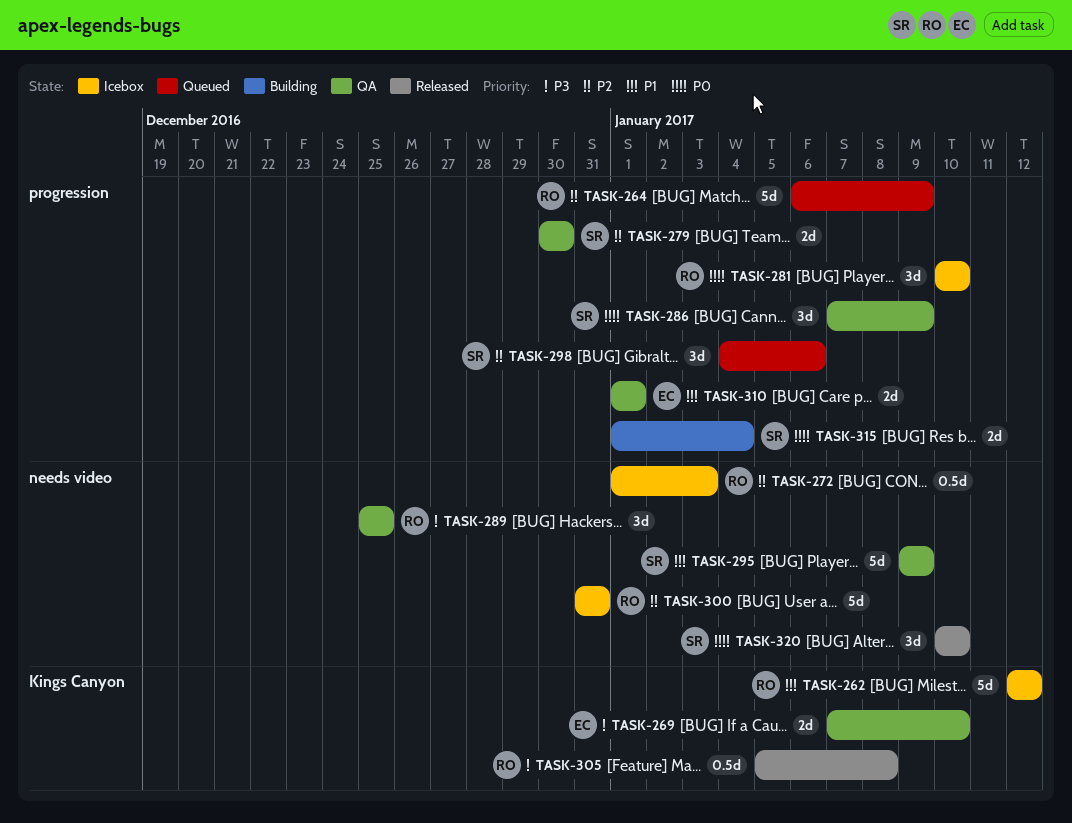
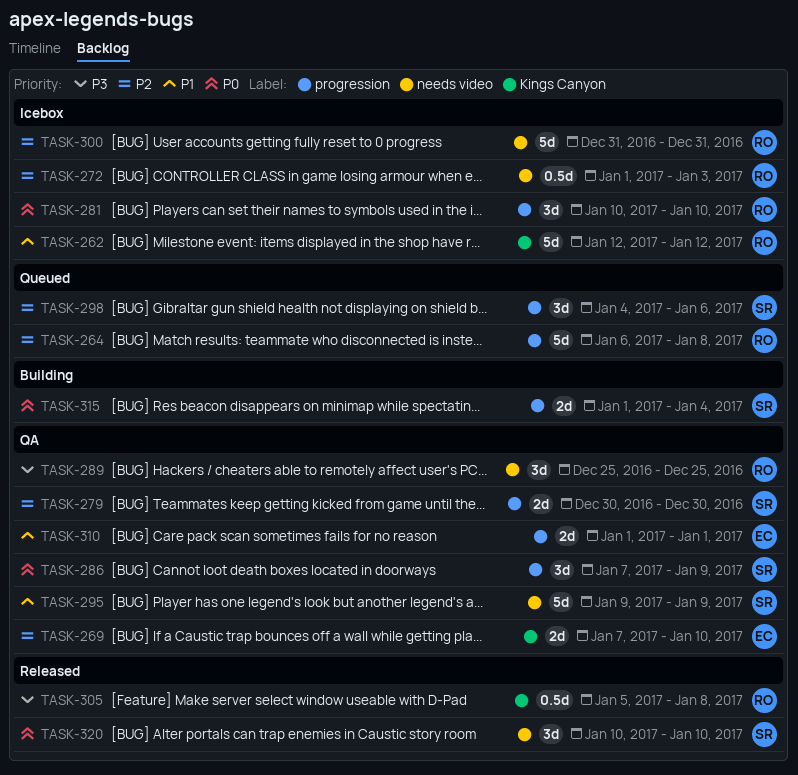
TASK-264, due: Jan 9 -> Jan 8
TASK-269, priority: P3 -> P2

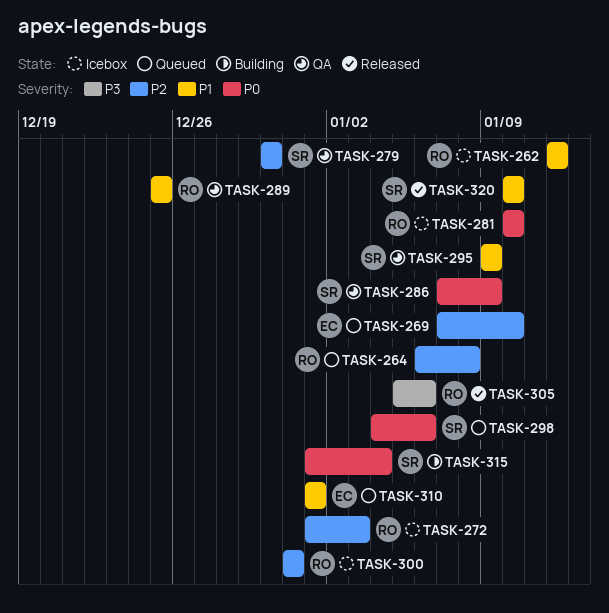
TASK-269, status: QA -> Queued
TASK-289, priority: P3 -> P1
TASK-298, priority: P2 -> P0
TASK-305, due: Jan 8 -> Jan 6
TASK-310, status: QA -> Queued
TASK-320, priority: P0 -> P1

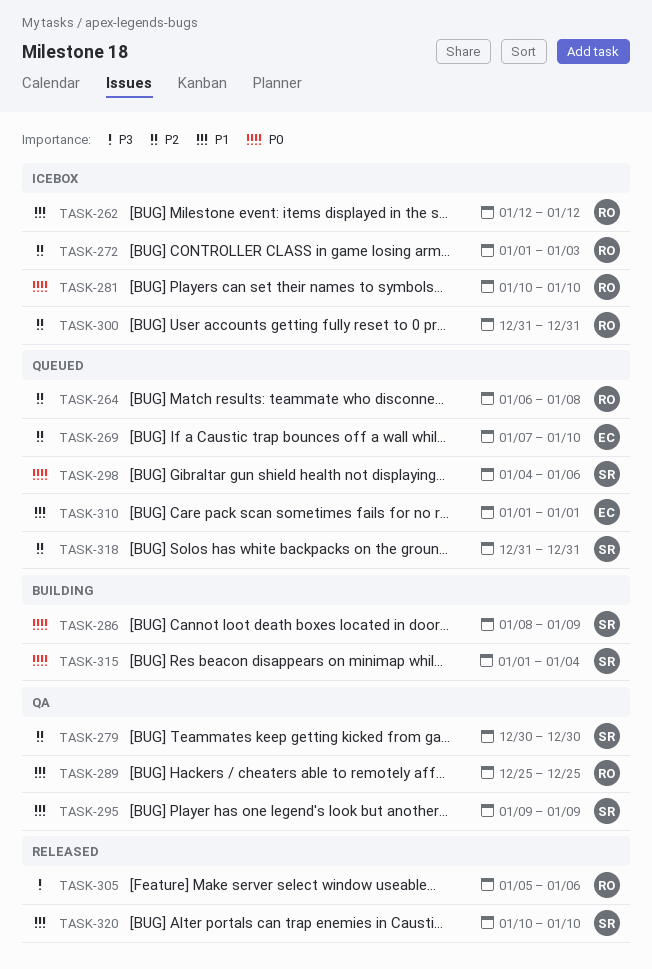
TASK-286, status: QA -> Building
TASK-286, start: Jan 7 -> Jan 8
TASK-318: none -> present

